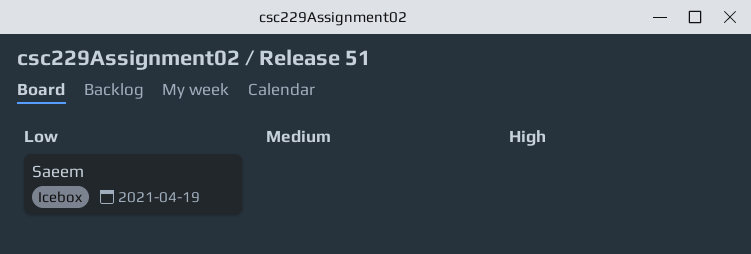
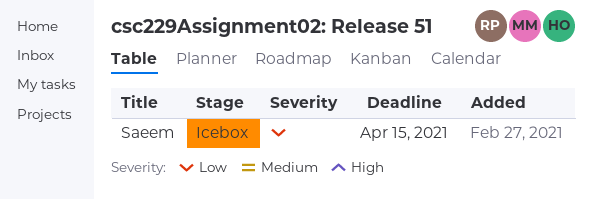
Saeem, due: Apr 19 -> Apr 15

